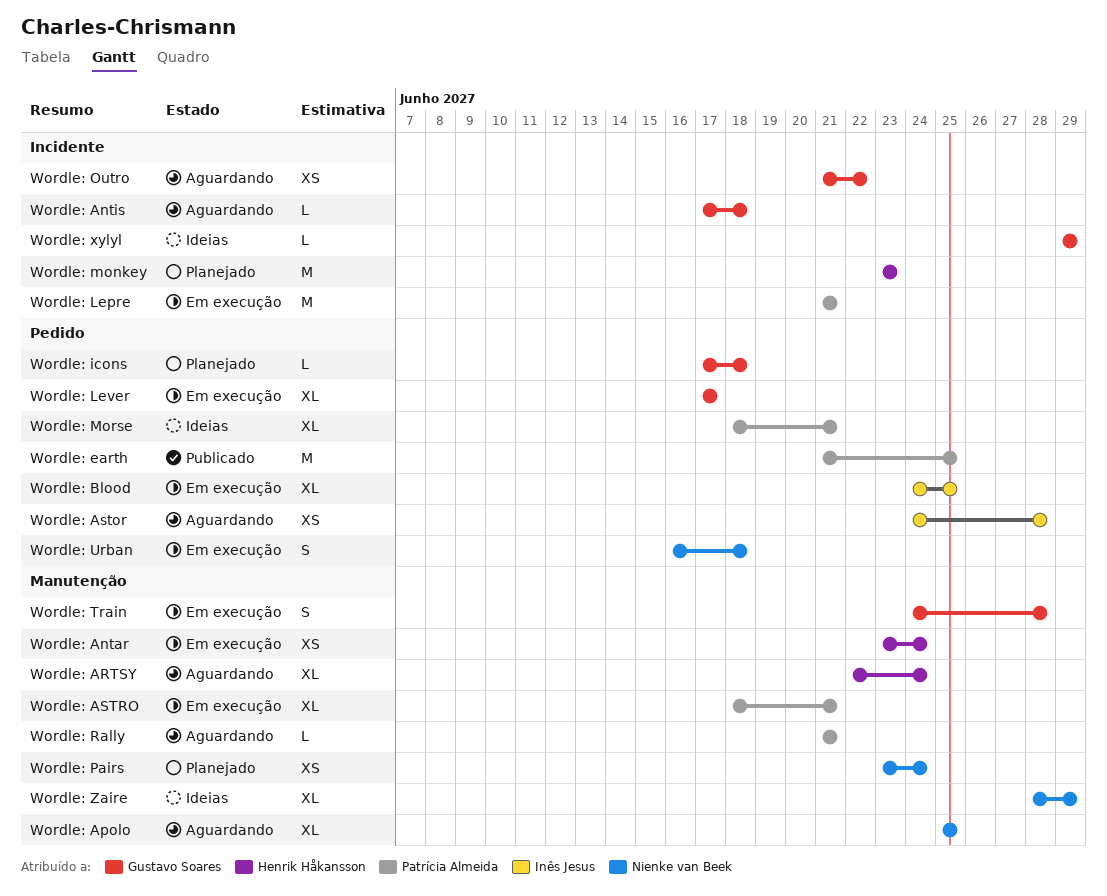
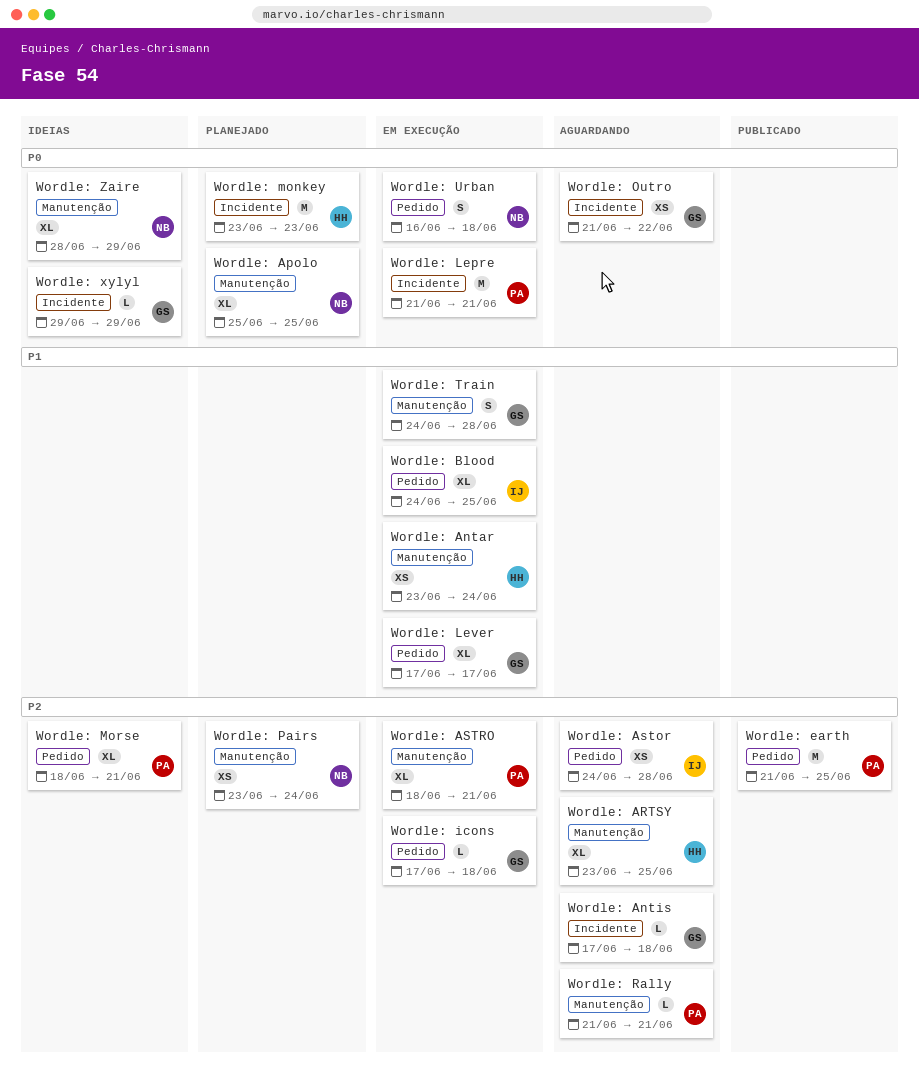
Wordle: Apolo, status: Aguardando -> Planejado
Wordle: ARTSY, start: Jun 22 -> Jun 23
Wordle: ARTSY, due: Jun 24 -> Jun 25
Wordle: icons, status: Planejado -> Em execução

